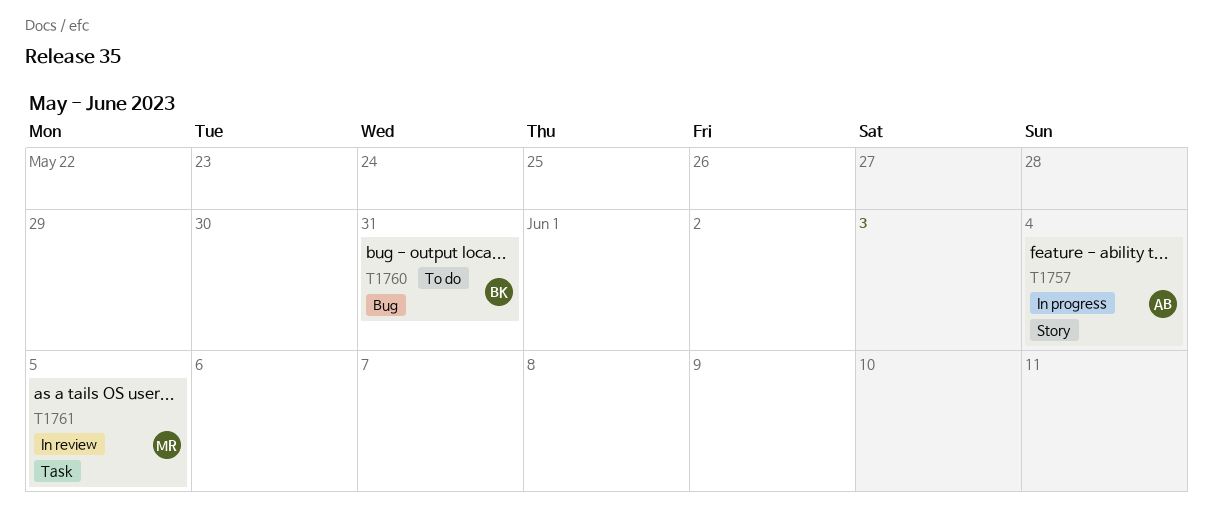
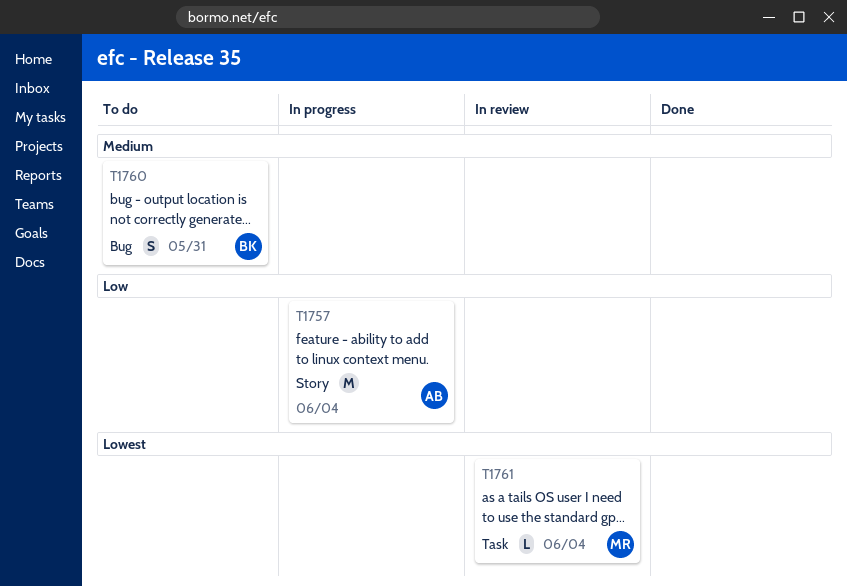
T1761, due: Jun 5 -> Jun 4

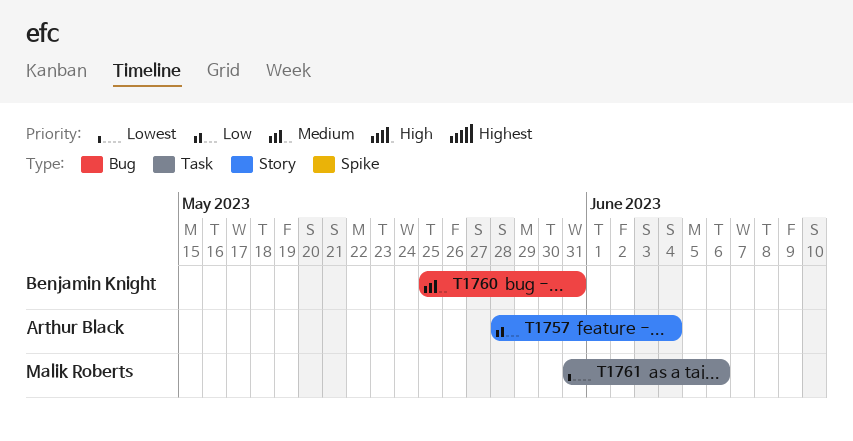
T1761, due: Jun 4 -> Jun 6

